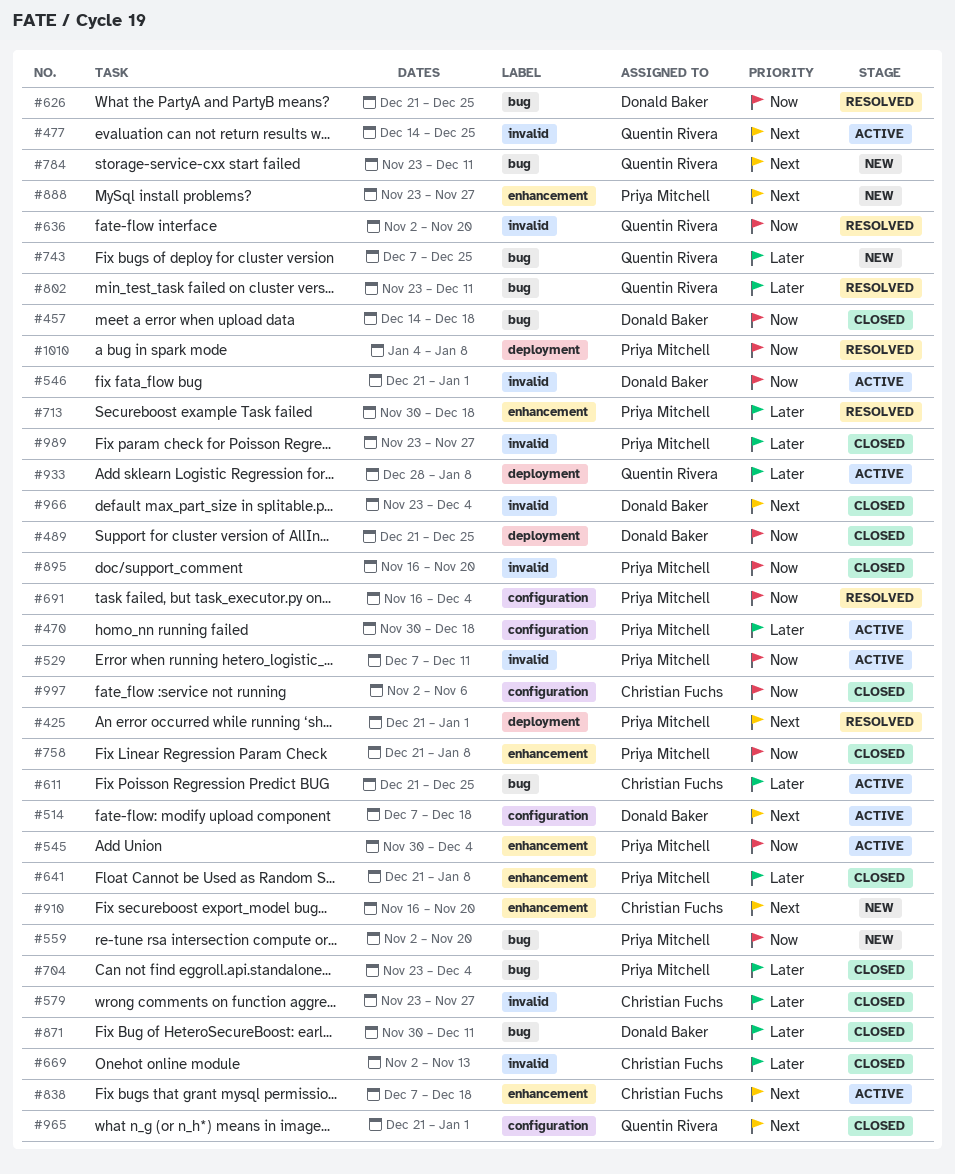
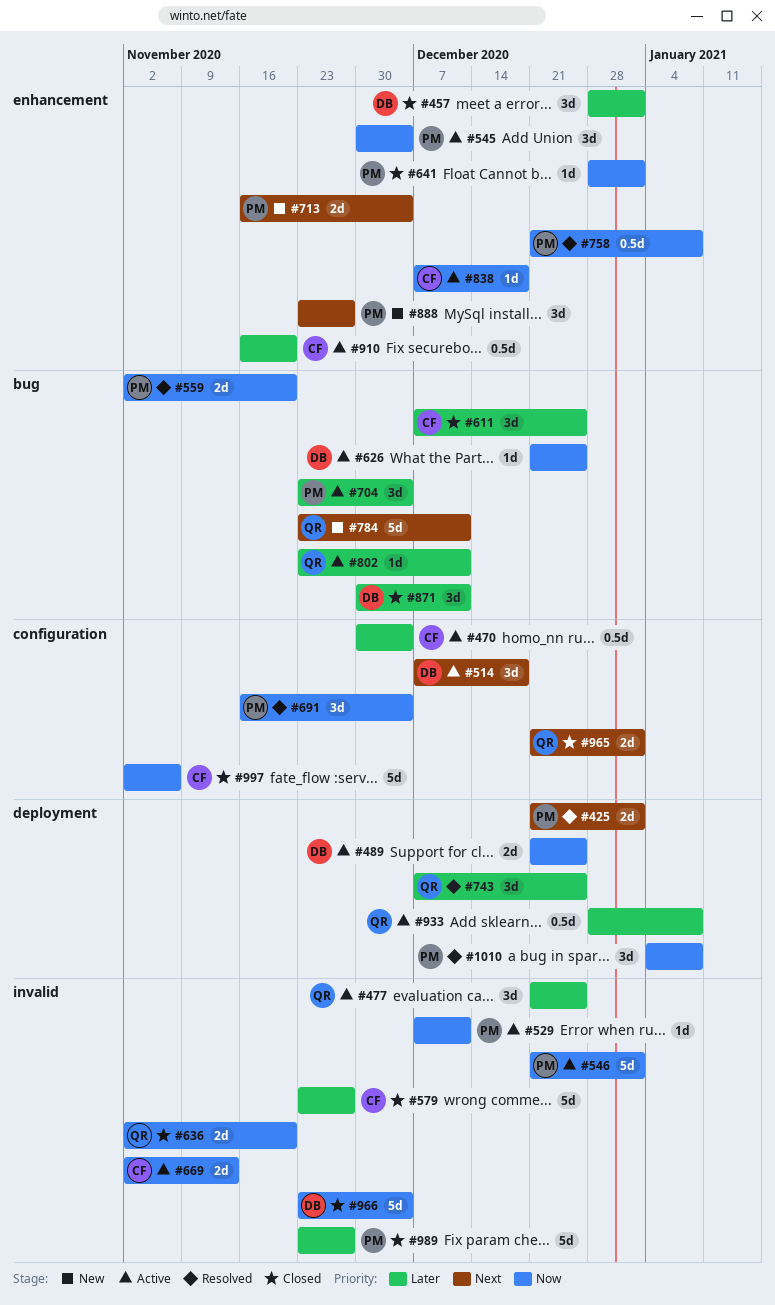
#457, priority: Now -> Later
#457, label: bug -> enhancement
#457, start: Dec 14 -> Dec 28
#457, due: Dec 18 -> Jan 1
#470, owner: Priya Mitchell -> Christian Fuchs
#470, due: Dec 18 -> Dec 4
#477, priority: Next -> Later
#477, start: Dec 14 -> Dec 21
#489, status: Closed -> Active
#546, owner: Donald Baker -> Priya Mitchell
#559, status: New -> Resolved
#611, status: Active -> Closed
#611, start: Dec 21 -> Dec 7
#626, status: Resolved -> Active
#636, status: Resolved -> Closed
#641, priority: Later -> Now
#641, start: Dec 21 -> Dec 28
#641, due: Jan 8 -> Jan 1
#669, status: Closed -> Active
#669, priority: Later -> Now
#704, status: Closed -> Active
#713, status: Resolved -> New
#713, priority: Later -> Next
#713, start: Nov 30 -> Nov 16
#713, due: Dec 18 -> Dec 4
#743, status: New -> Resolved
#743, label: bug -> deployment
#758, status: Closed -> Resolved
#802, status: Resolved -> Active
#838, priority: Next -> Now
#895: present -> none
#910, status: New -> Active
#910, priority: Next -> Later
#966, priority: Next -> Now

